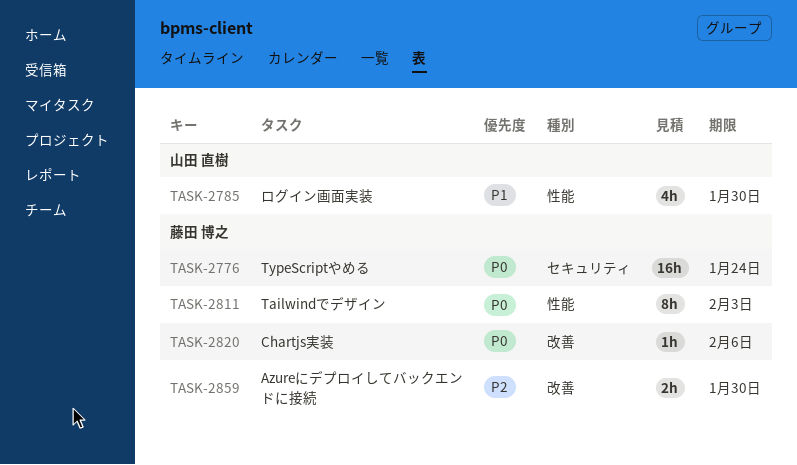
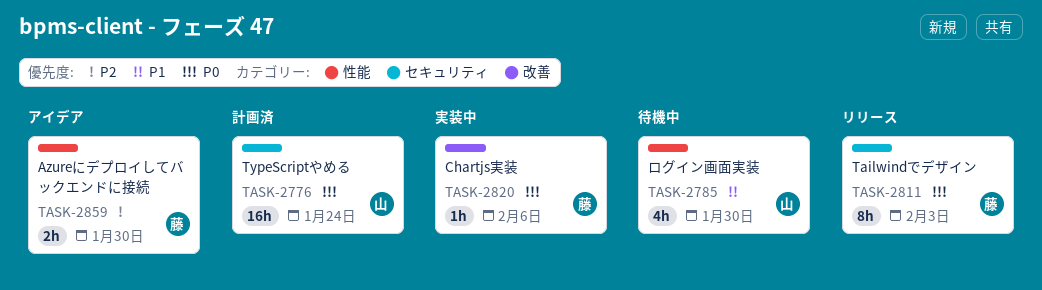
TASK-2776, owner: 藤田 博之 -> 山田 直樹
TASK-2811, label: 性能 -> セキュリティ
TASK-2859, label: 改善 -> 性能

